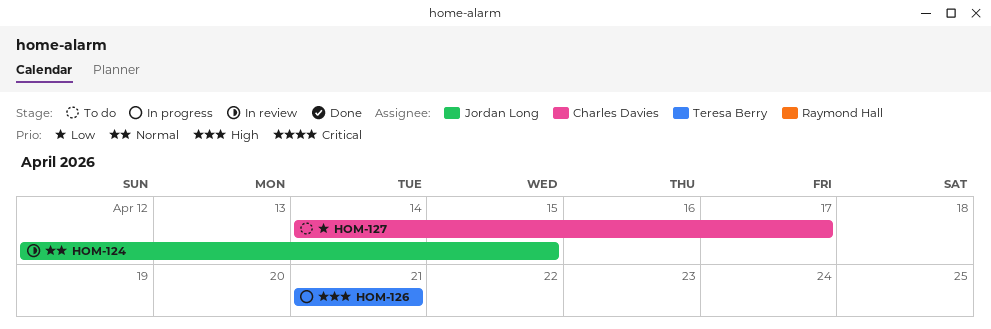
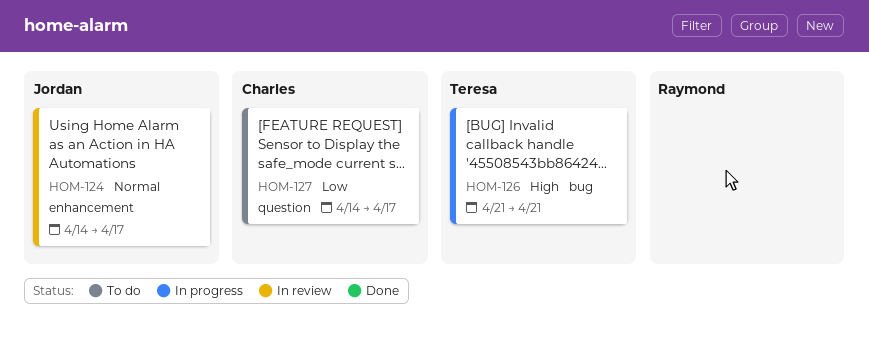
HOM-124, start: Apr 12 -> Apr 14
HOM-124, due: Apr 15 -> Apr 17

